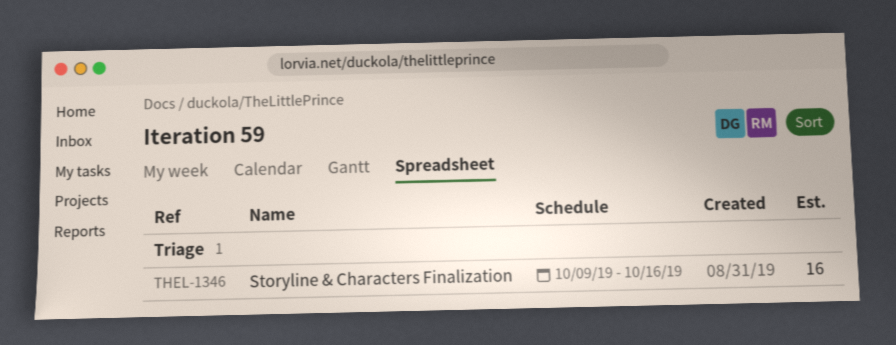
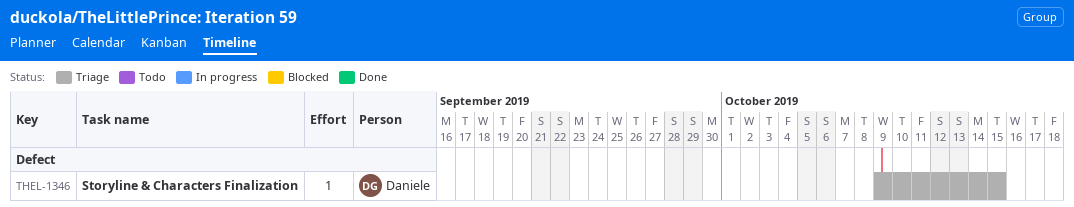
THEL-1346, estimate: 16 -> 1
THEL-1346, due: Oct 16 -> Oct 15

